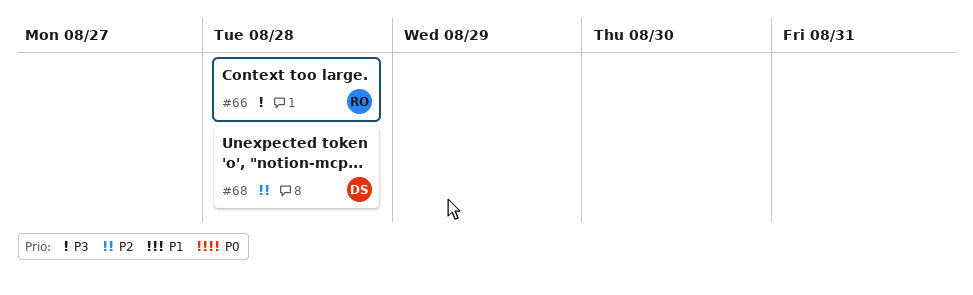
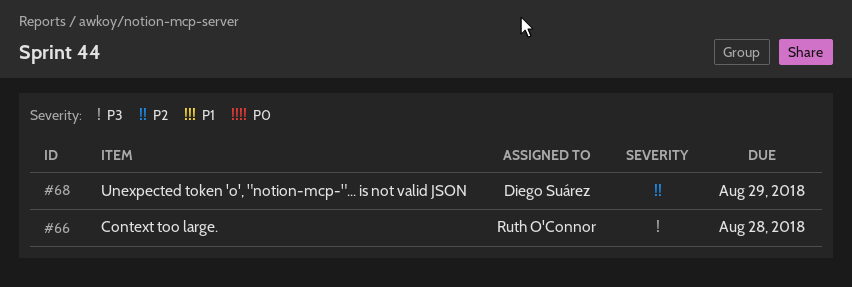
#68, due: Aug 28 -> Aug 29

